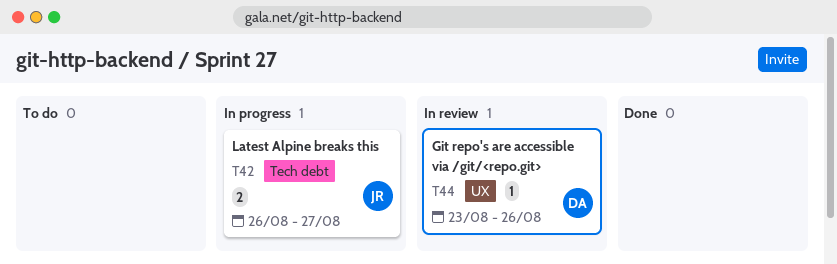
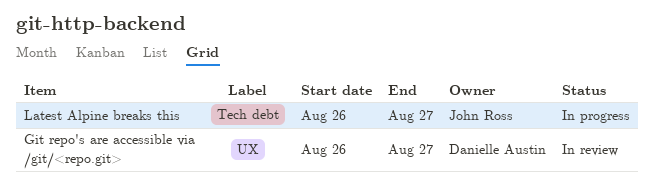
Git repo's are accessible via /git/<repo.git>, start: Aug 23 -> Aug 26
Git repo's are accessible via /git/<repo.git>, due: Aug 26 -> Aug 27

